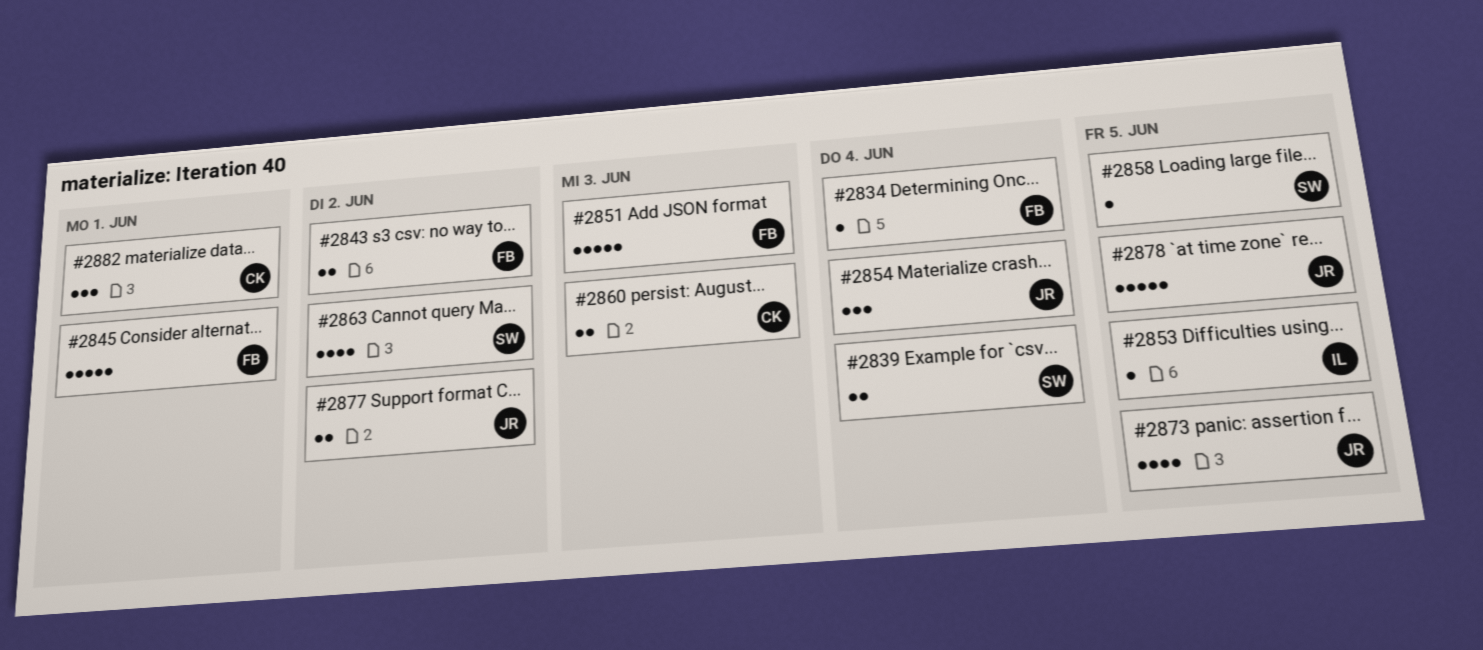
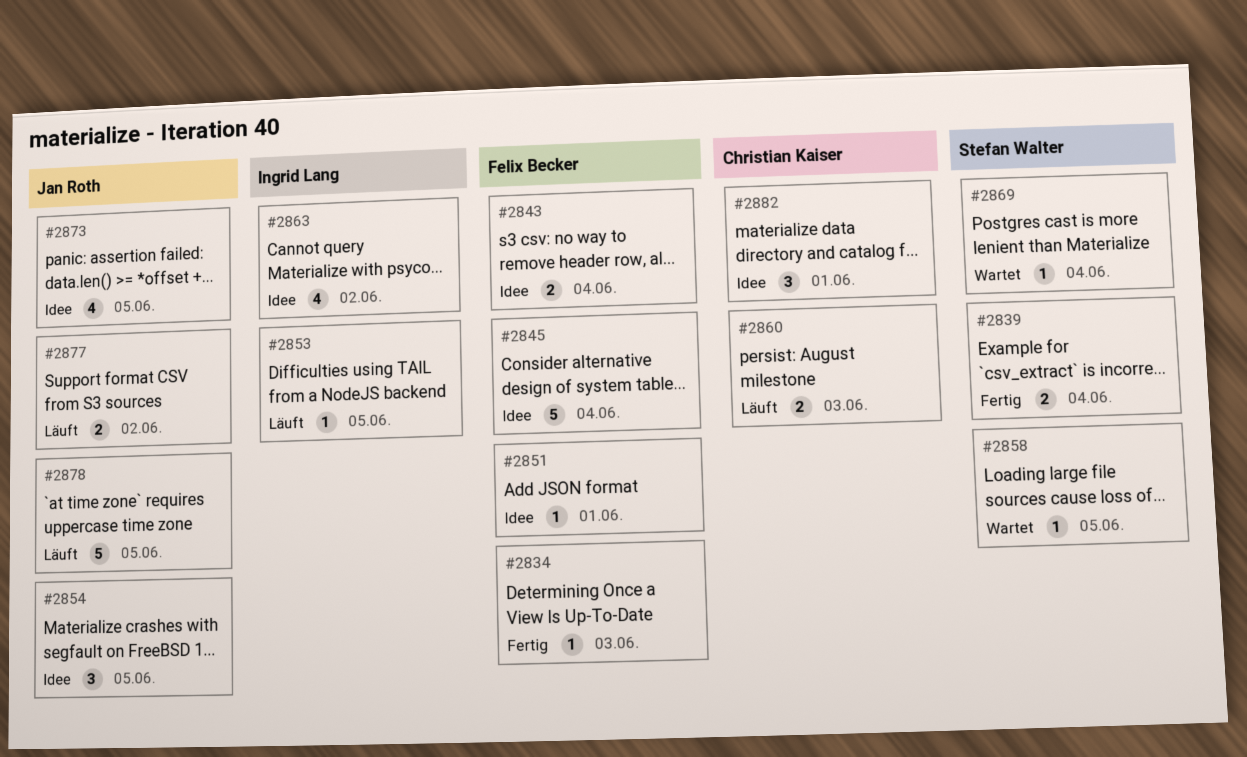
#2834, due: Jun 4 -> Jun 3
#2843, due: Jun 2 -> Jun 4
#2845, due: Jun 1 -> Jun 4
#2851, estimate: 5 -> 1
#2851, due: Jun 3 -> Jun 1
#2854, due: Jun 4 -> Jun 5
#2863, owner: Stefan Walter -> Ingrid Lang
#2869: none -> present

